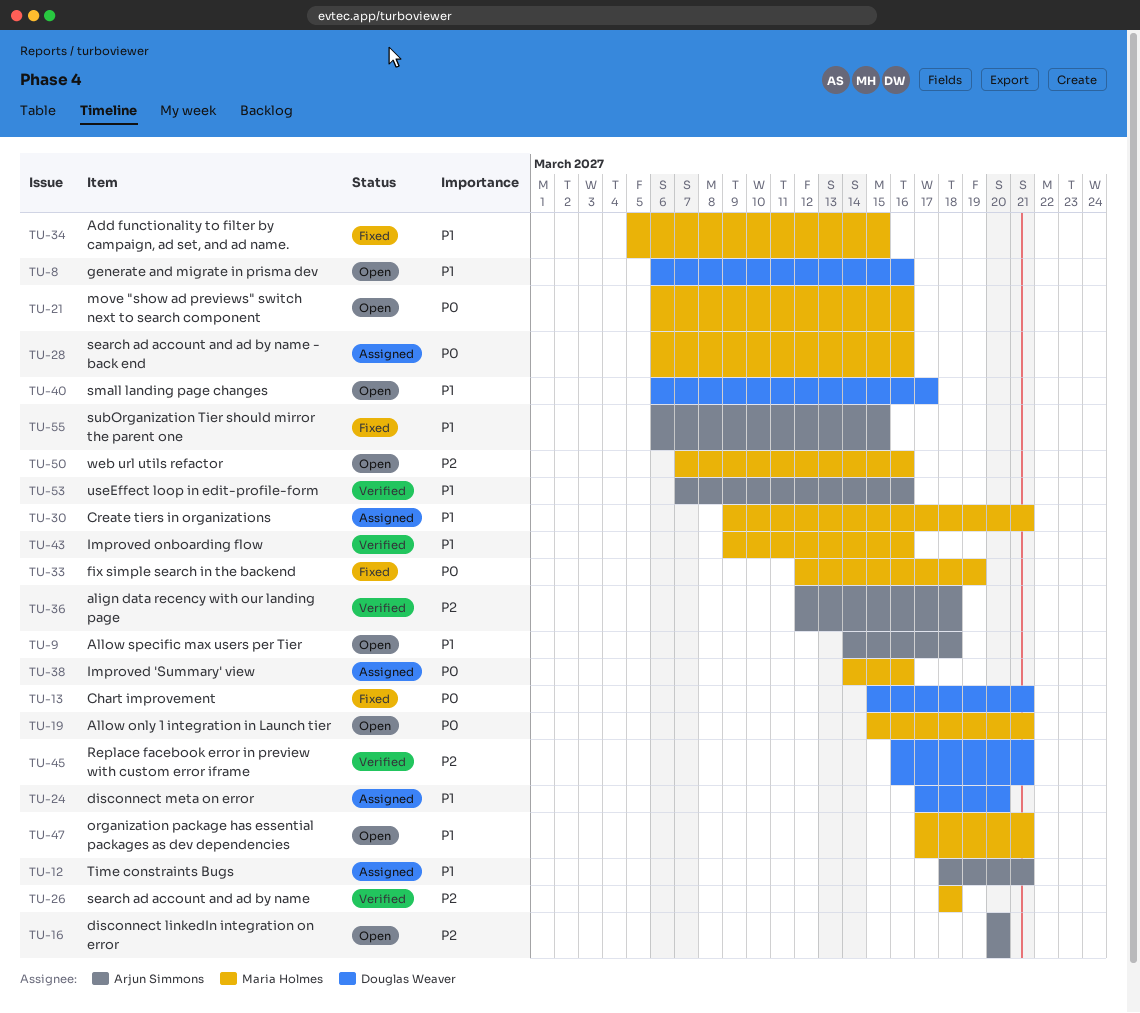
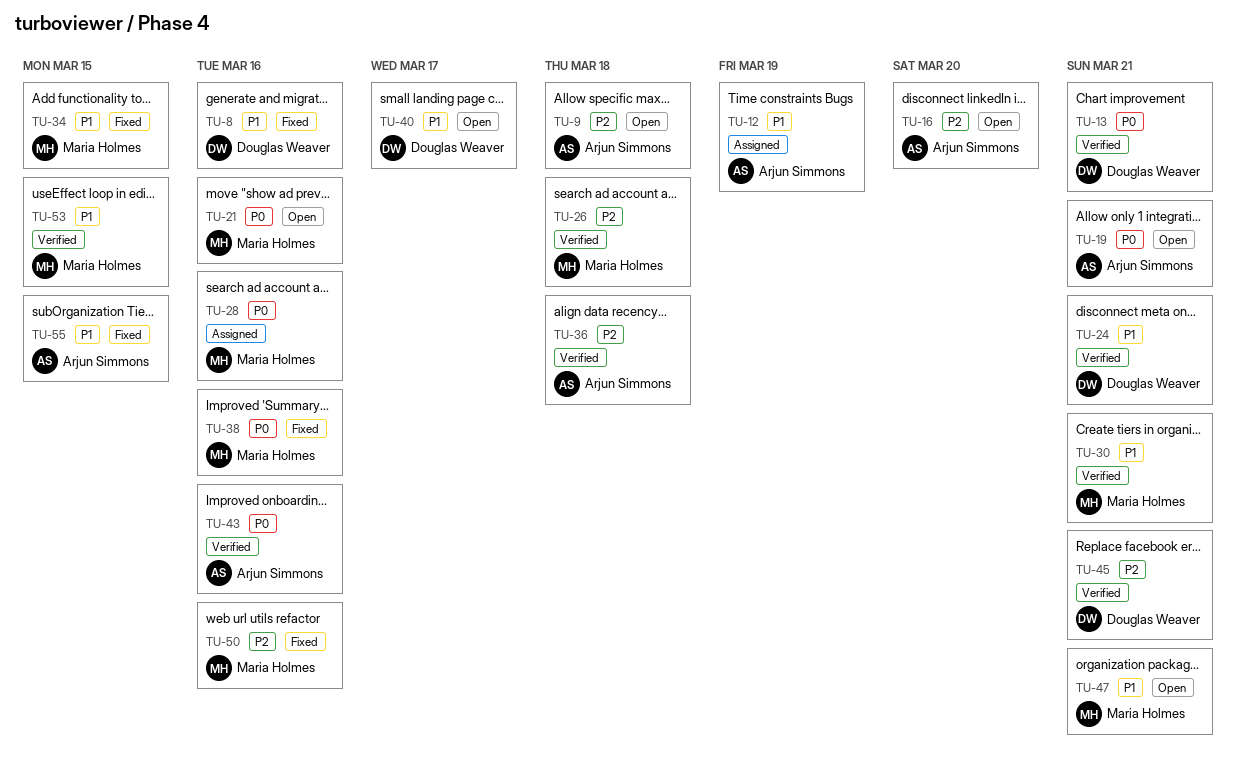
TU-8, status: Open -> Fixed
TU-9, priority: P1 -> P2
TU-12, due: Mar 21 -> Mar 19
TU-13, status: Fixed -> Verified
TU-19, owner: Maria Holmes -> Arjun Simmons
TU-24, status: Assigned -> Verified
TU-24, due: Mar 20 -> Mar 21
TU-30, status: Assigned -> Verified
TU-33: present -> none
TU-38, status: Assigned -> Fixed
TU-43, owner: Maria Holmes -> Arjun Simmons
TU-43, priority: P1 -> P0
TU-50, status: Open -> Fixed
TU-53, owner: Arjun Simmons -> Maria Holmes
TU-53, due: Mar 16 -> Mar 15

